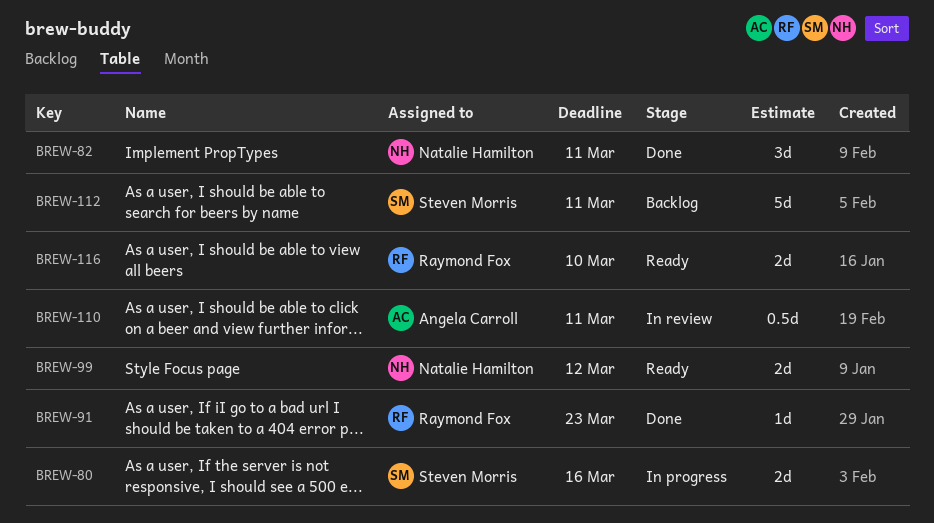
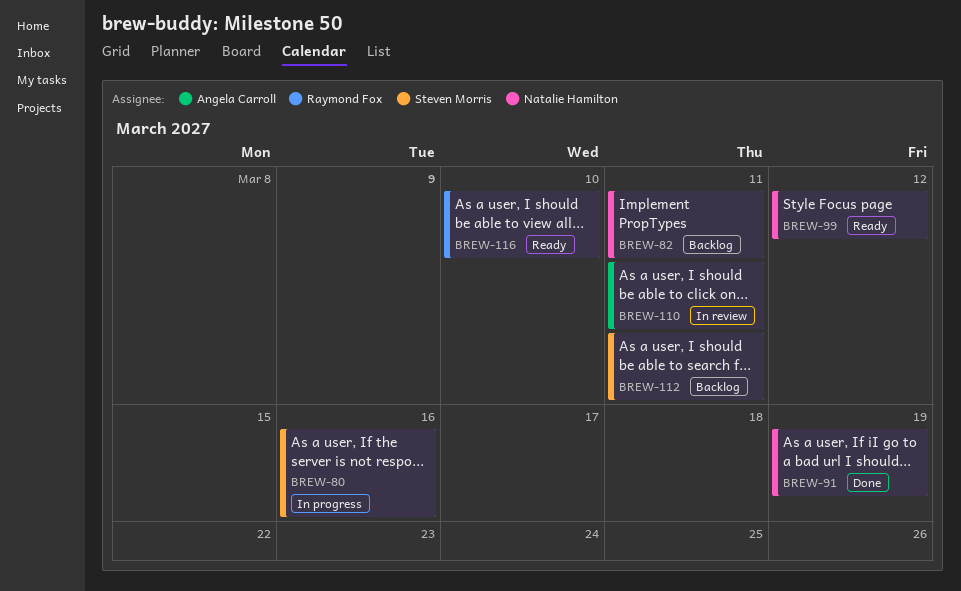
BREW-82, status: Done -> Backlog
BREW-91, owner: Raymond Fox -> Natalie Hamilton
BREW-91, due: Mar 23 -> Mar 19

